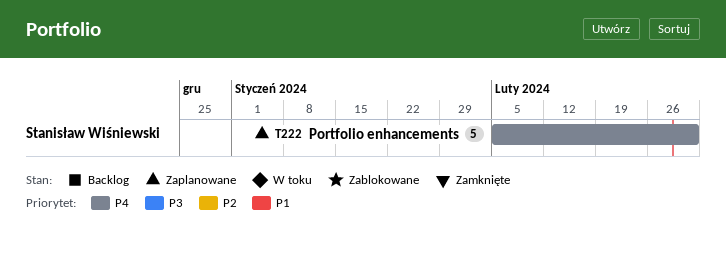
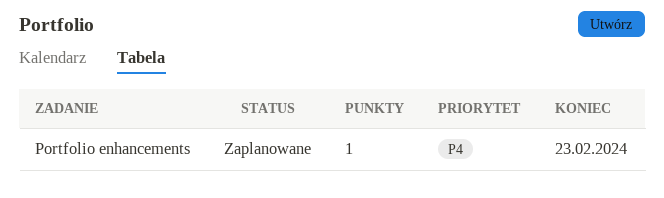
Portfolio enhancements, estimate: 5 -> 1
Portfolio enhancements, due: Mar 1 -> Feb 23

